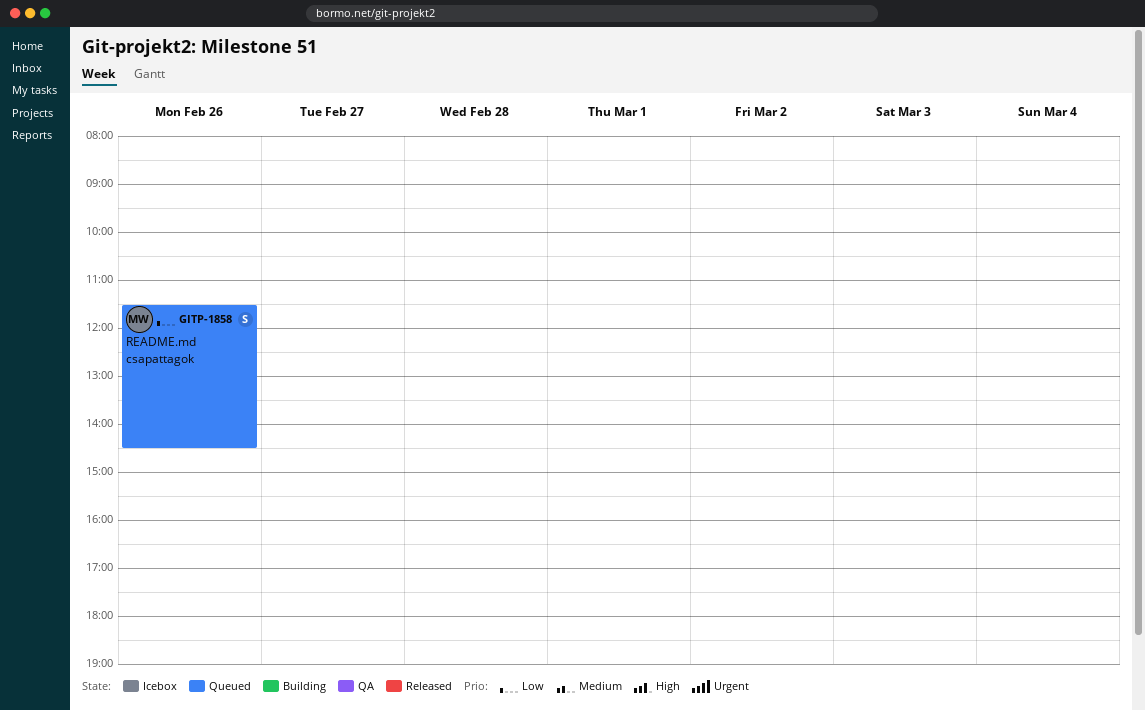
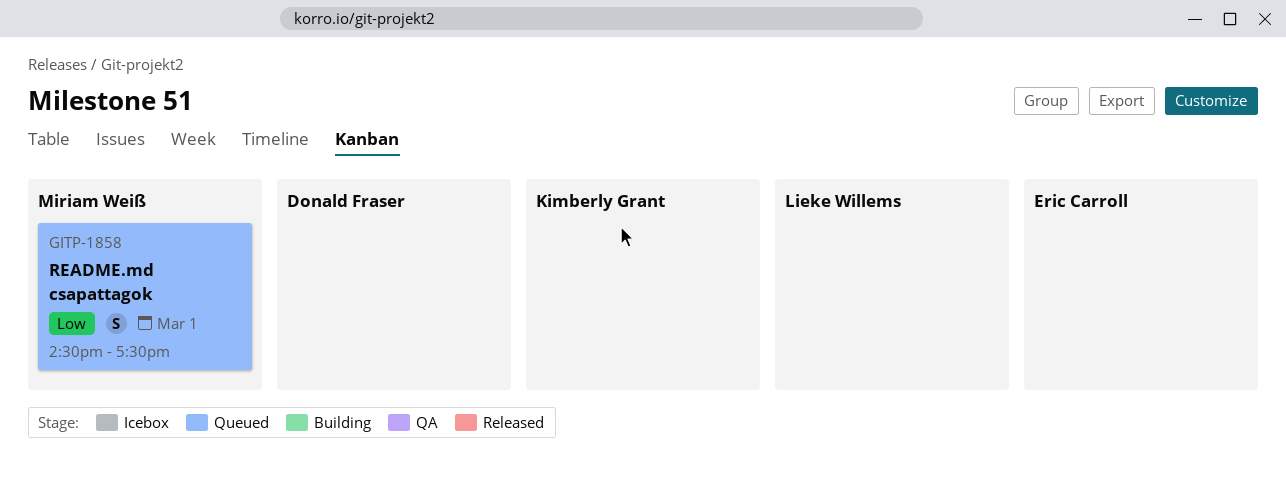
GITP-1858, day: Feb 26 -> Mar 1
GITP-1858, begins: 11:30 -> 14:30
GITP-1858, ends: 14:30 -> 17:30

